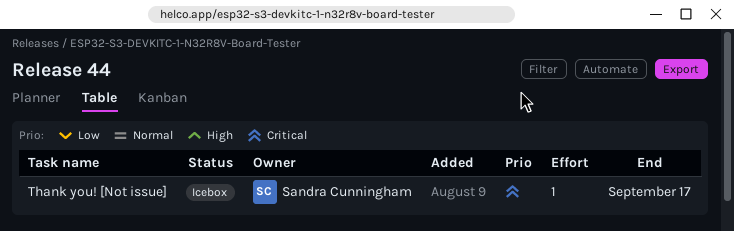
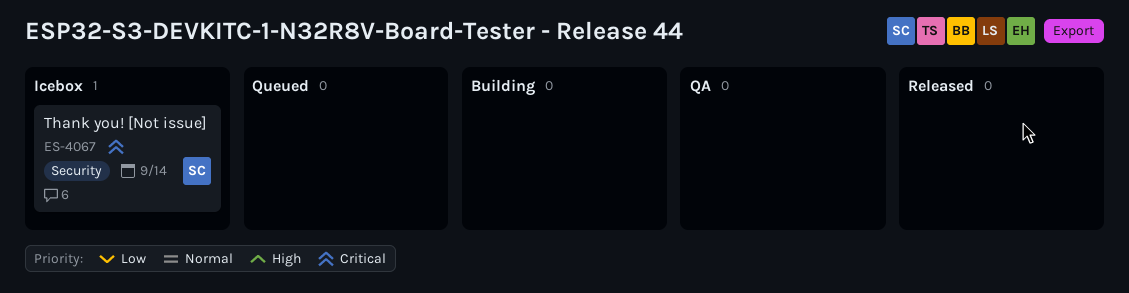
Thank you! [Not issue], due: Sep 17 -> Sep 14

